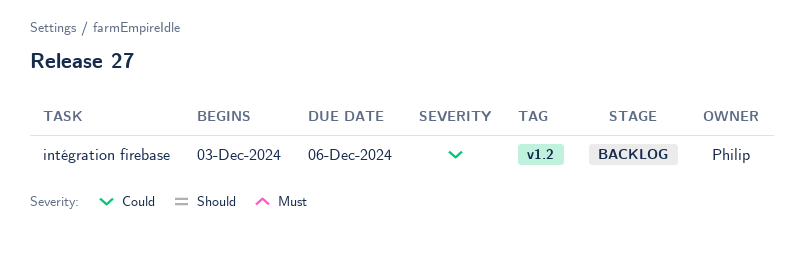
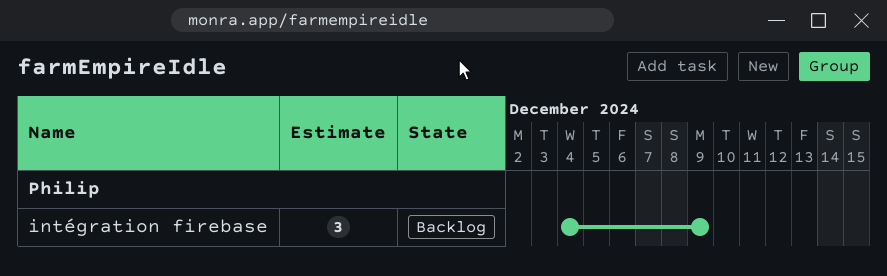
intégration firebase, start: Dec 3 -> Dec 4
intégration firebase, due: Dec 6 -> Dec 9

